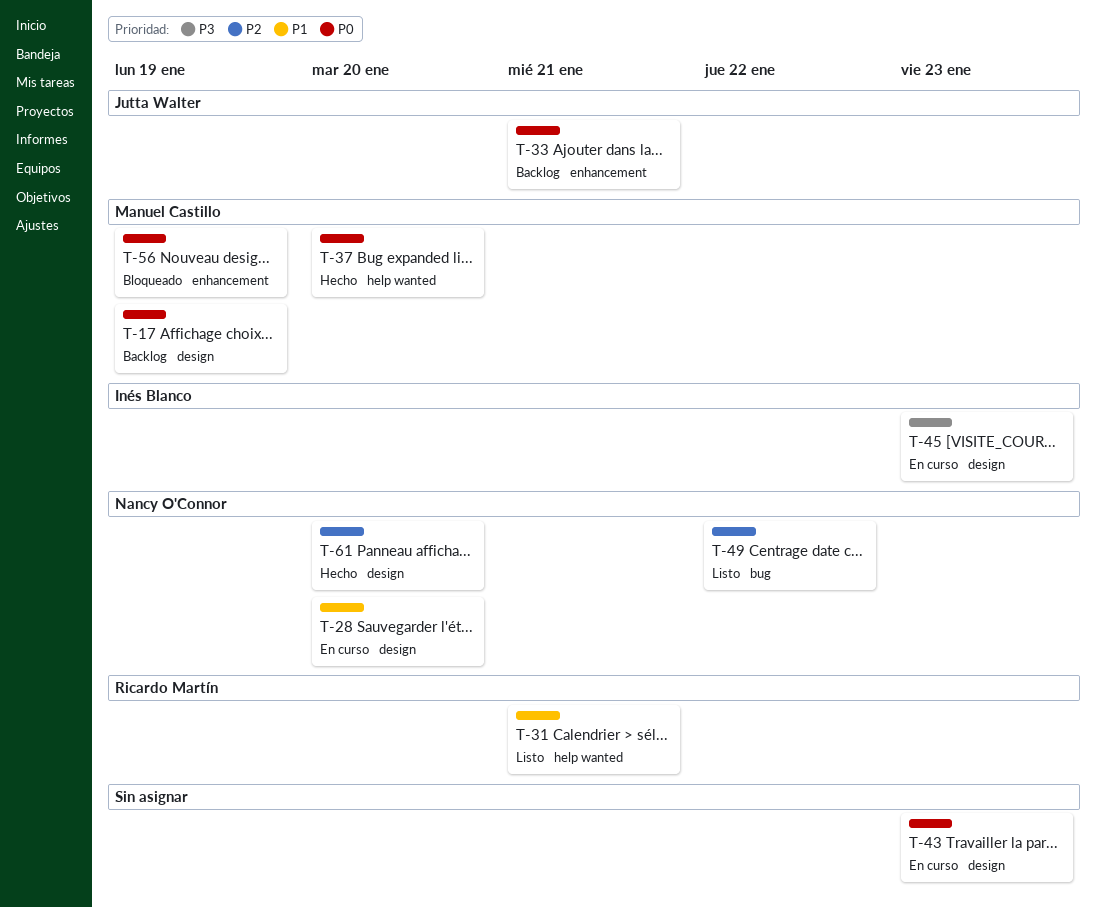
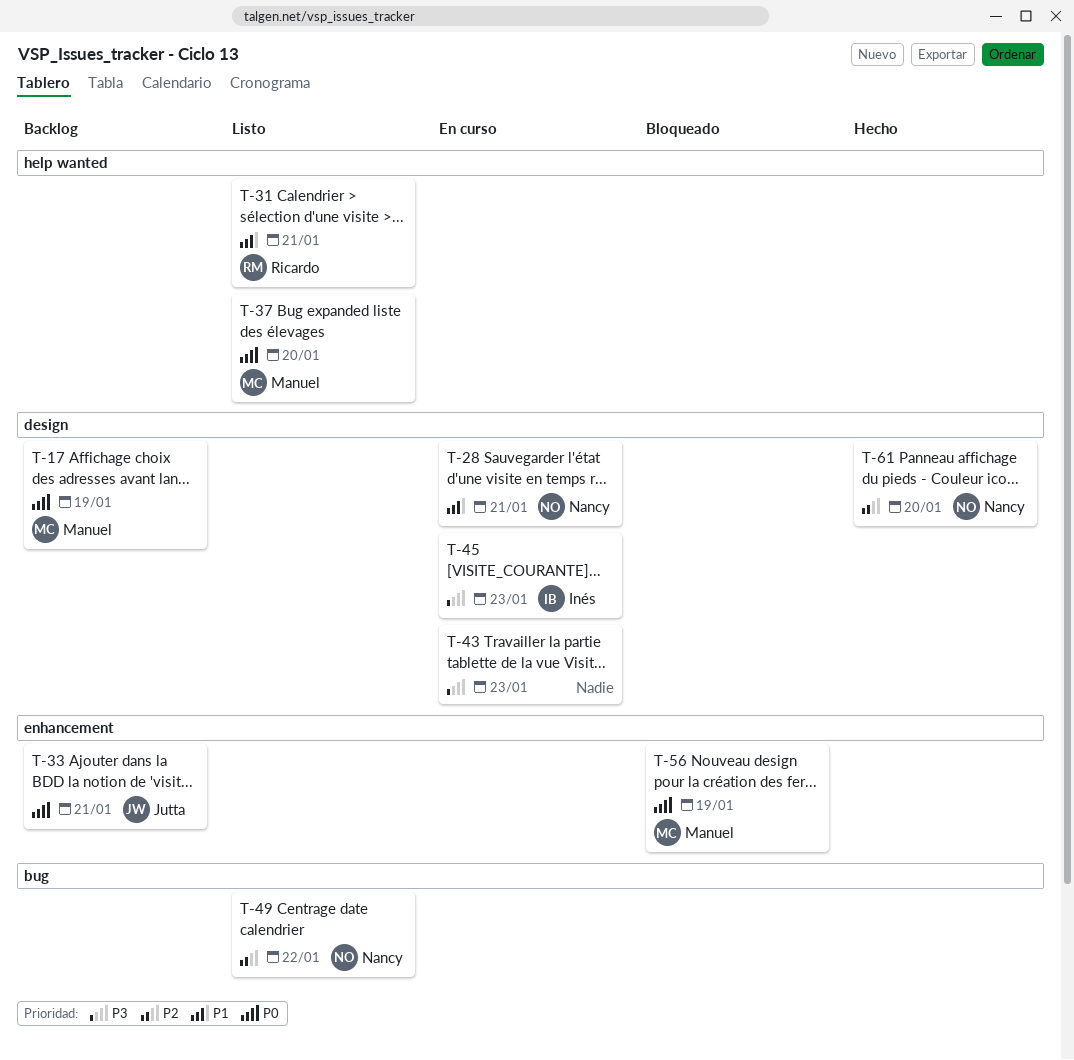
T-28, due: Jan 20 -> Jan 21
T-37, status: Hecho -> Listo
T-43, priority: P0 -> P3

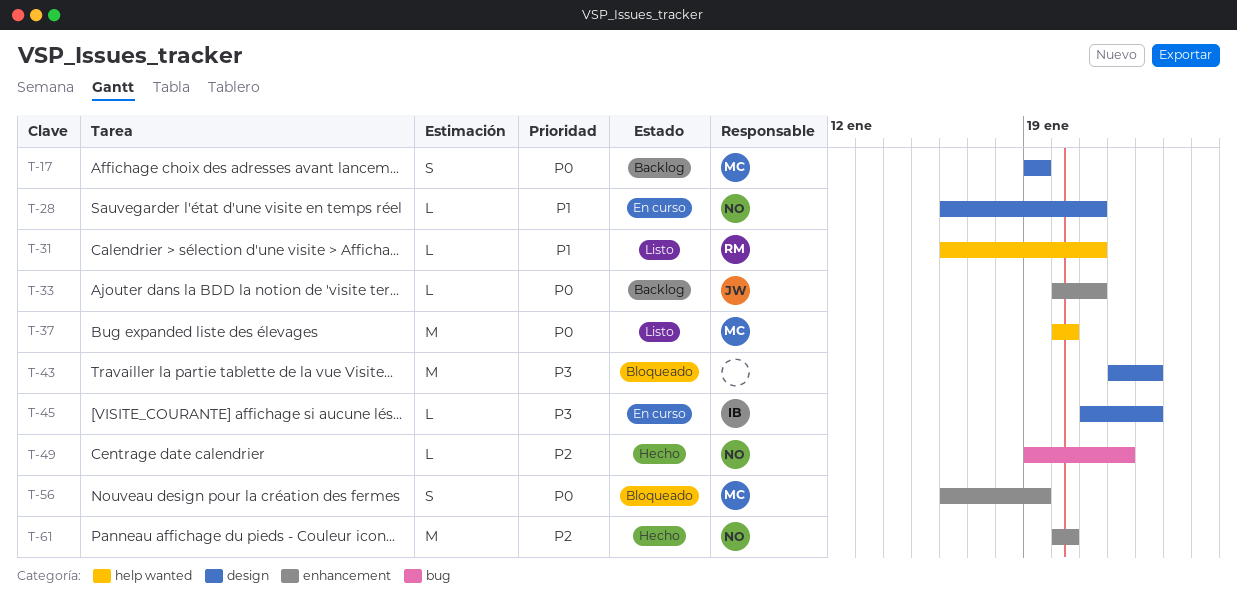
T-43, status: En curso -> Bloqueado
T-49, status: Listo -> Hecho
T-61, label: design -> enhancement

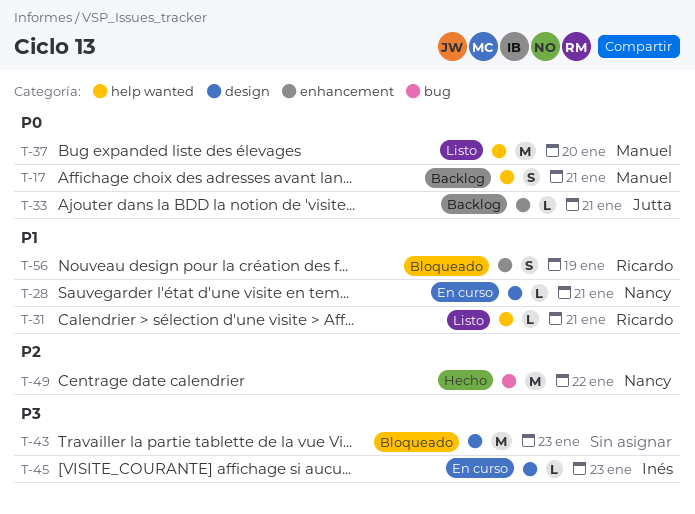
T-17, label: design -> help wanted
T-17, due: Jan 19 -> Jan 21
T-49, estimate: L -> M
T-56, owner: Manuel -> Ricardo
T-56, priority: P0 -> P1
T-61: present -> none

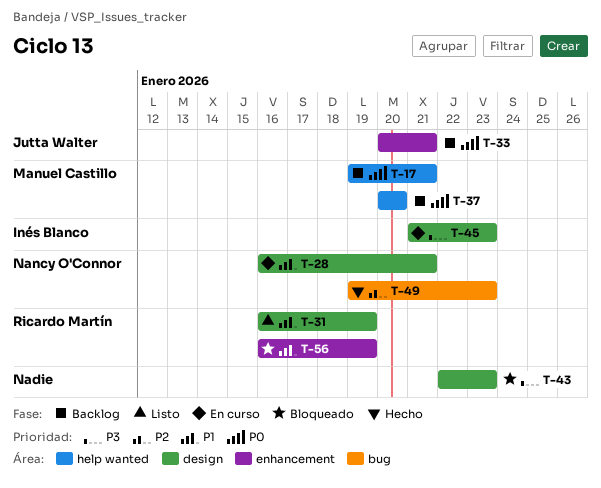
T-31, label: help wanted -> design
T-31, due: Jan 21 -> Jan 19
T-37, status: Listo -> Backlog
T-49, due: Jan 22 -> Jan 23

